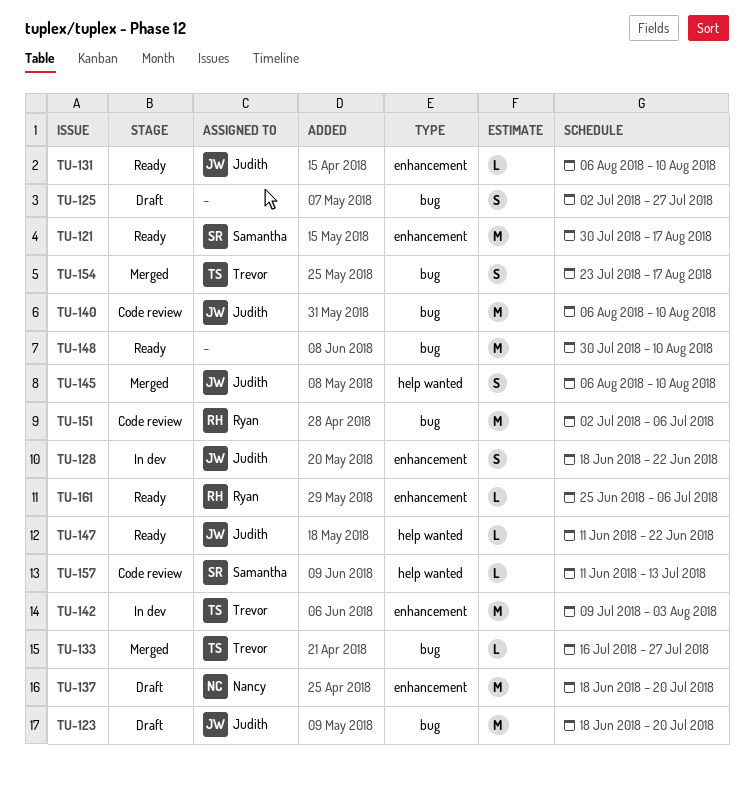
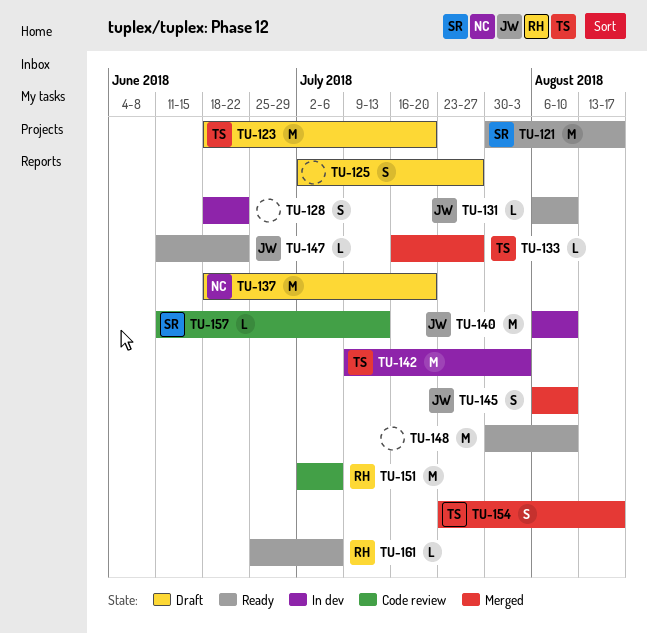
TU-123, owner: Judith -> Trevor
TU-128, owner: Judith -> none
TU-140, status: Code review -> In dev

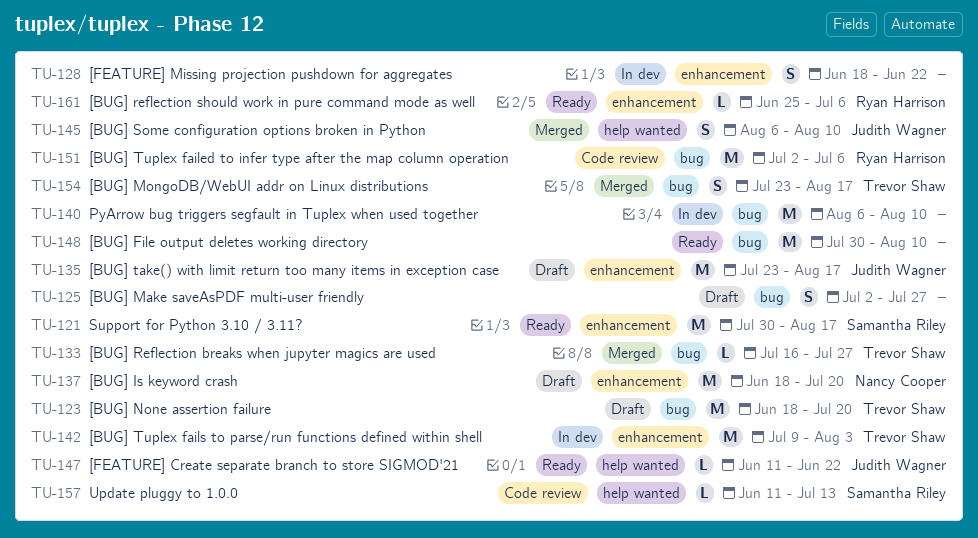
TU-131: present -> none
TU-135: none -> present
TU-140, owner: Judith Wagner -> none

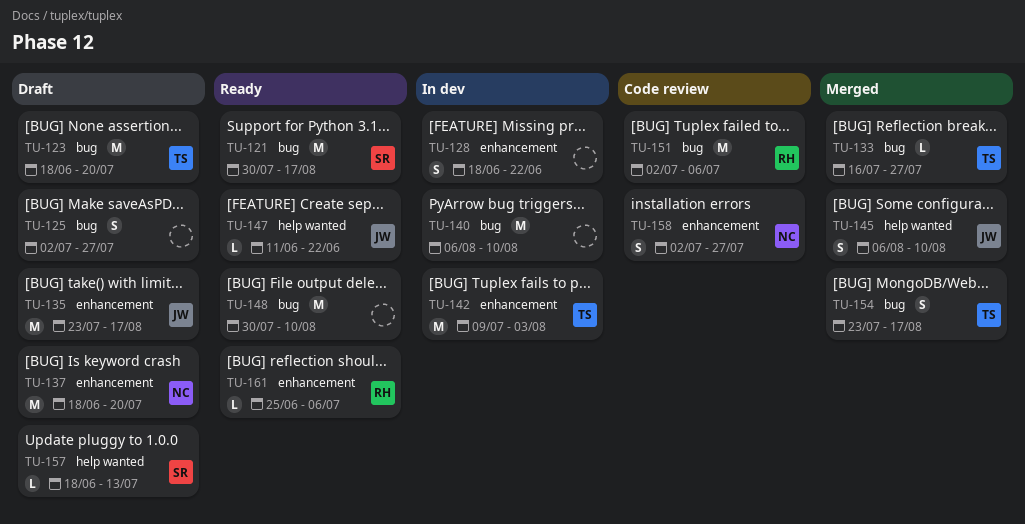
TU-121, label: enhancement -> bug
TU-157, status: Code review -> Draft
TU-157, start: Jun 11 -> Jun 18
TU-158: none -> present

